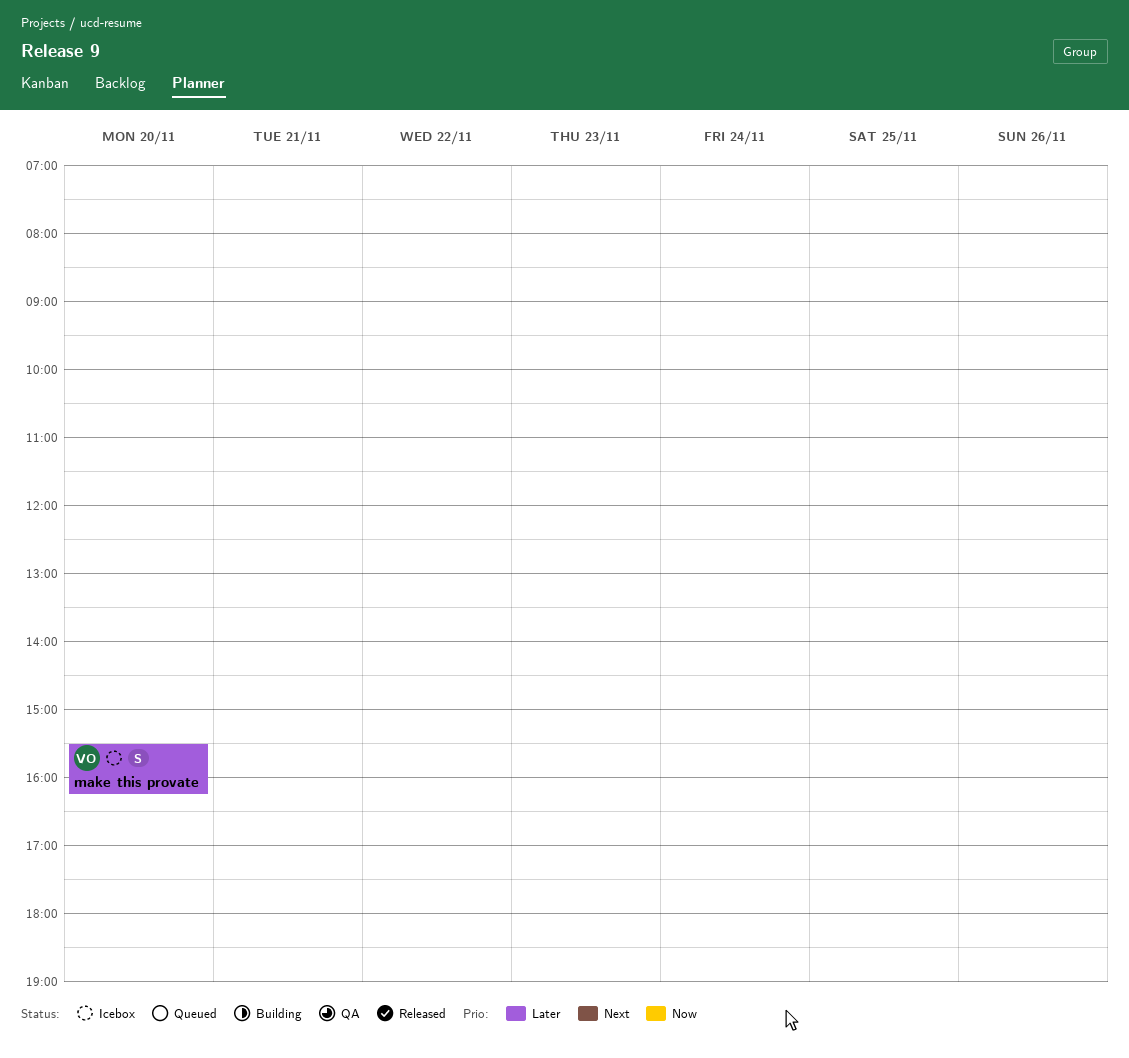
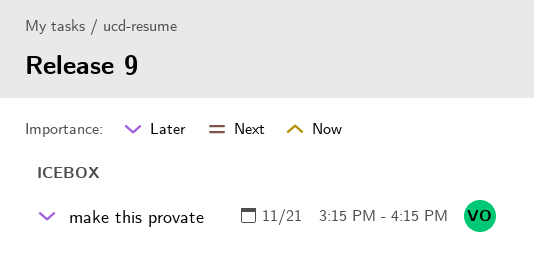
make this provate, day: Nov 20 -> Nov 21
make this provate, begins: 15:30 -> 15:15

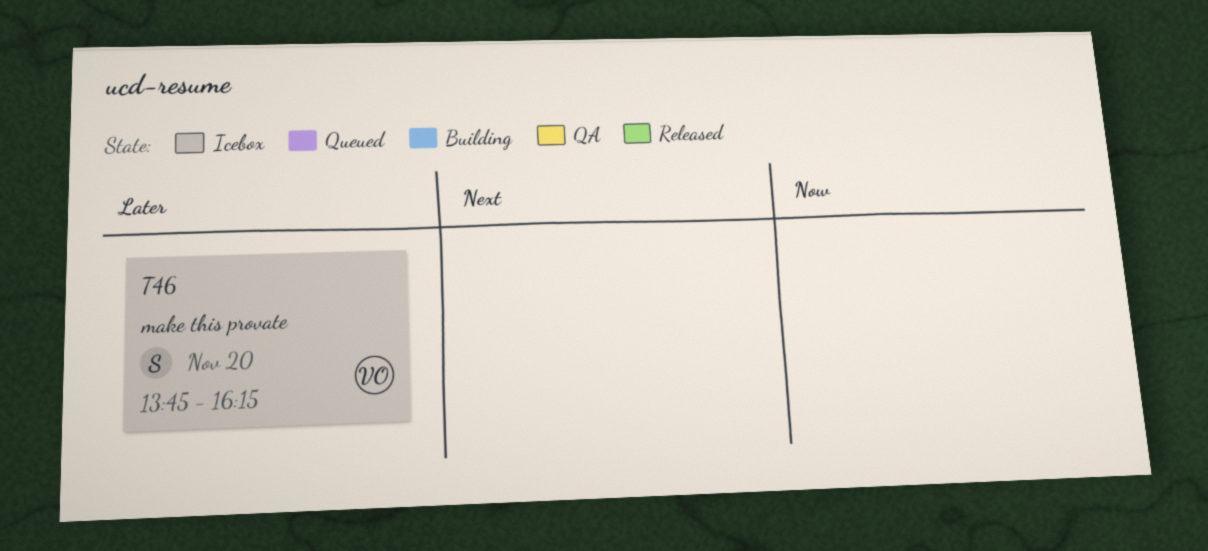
make this provate, day: Nov 21 -> Nov 20
make this provate, begins: 15:15 -> 13:45

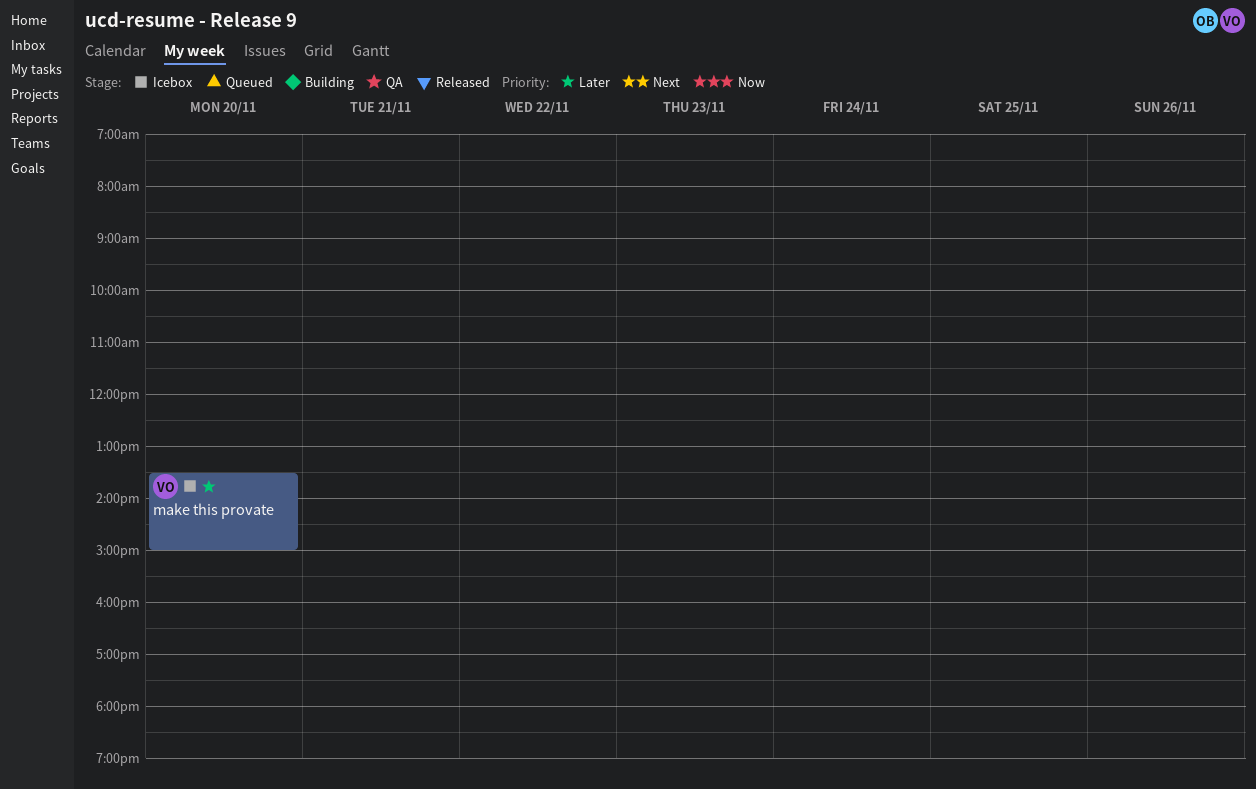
make this provate, begins: 13:45 -> 13:30
make this provate, ends: 16:15 -> 15:00

